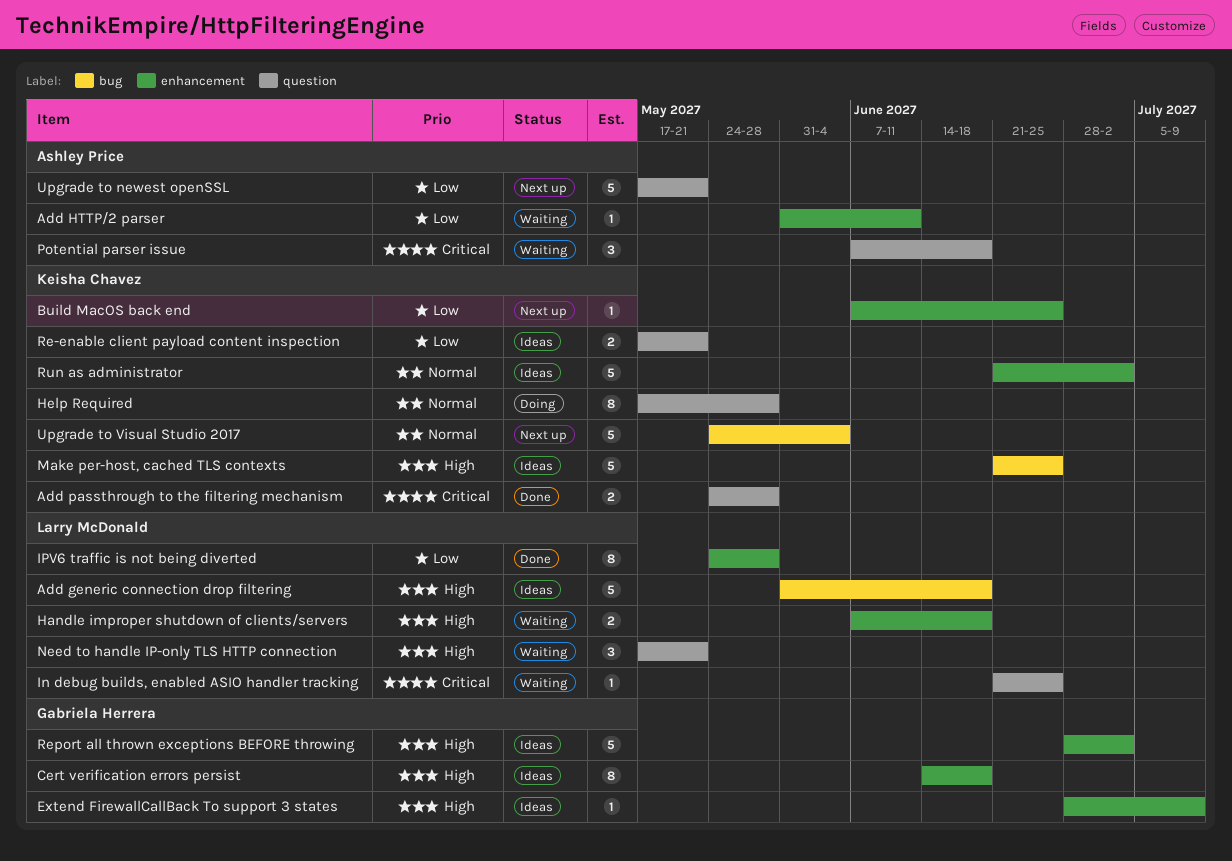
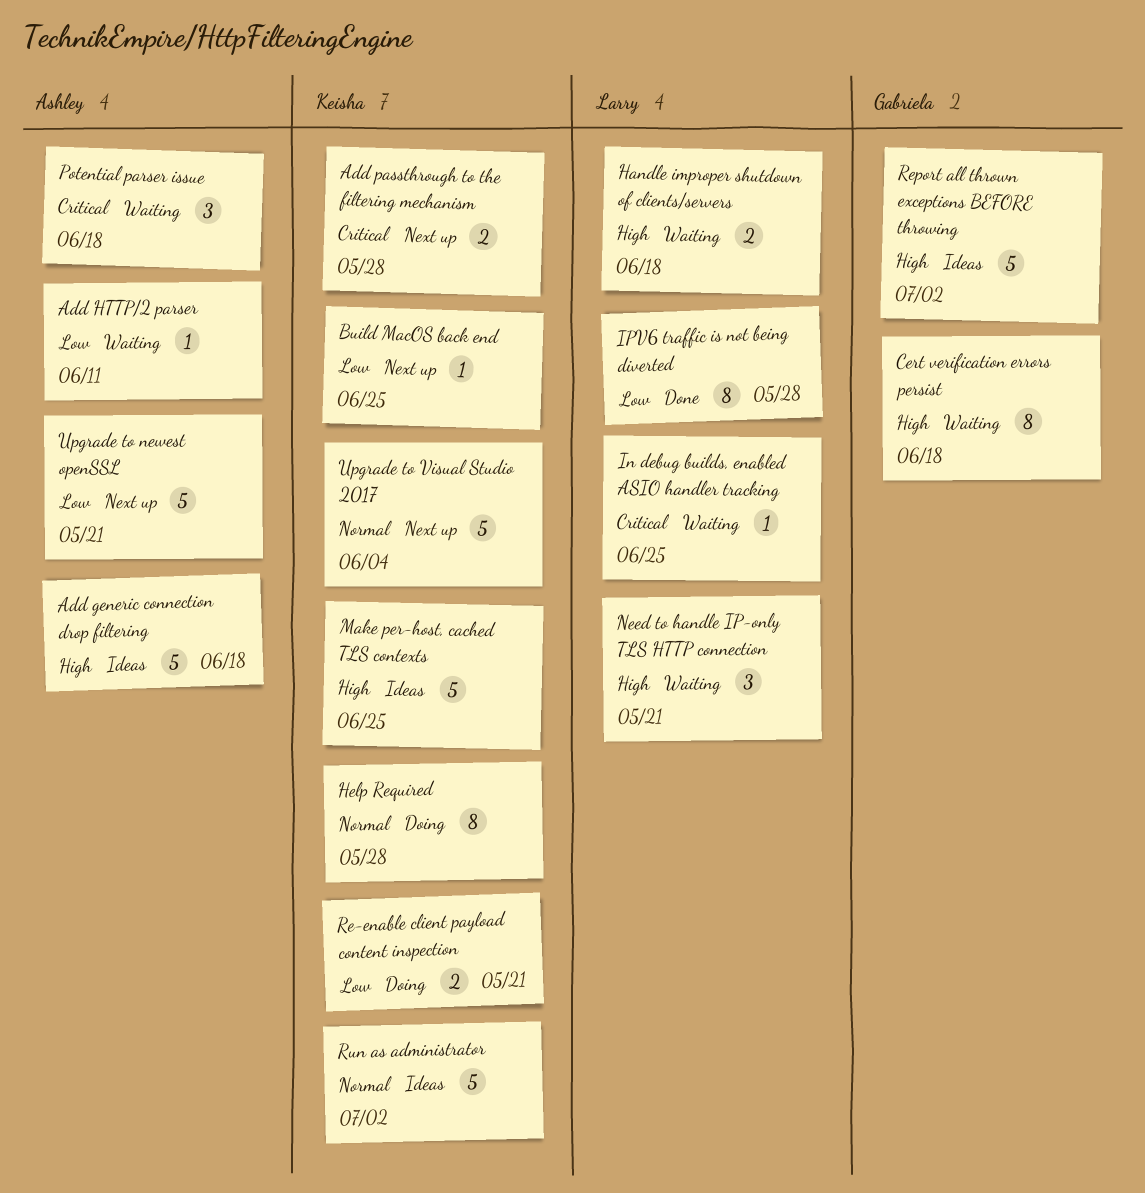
Add generic connection drop filtering, owner: Larry McDonald -> Ashley Price
Add passthrough to the filtering mechanism, status: Done -> Next up
Cert verification errors persist, status: Ideas -> Waiting
Extend FirewallCallBack To support 3 states: present -> none
Re-enable client payload content inspection, status: Ideas -> Doing

